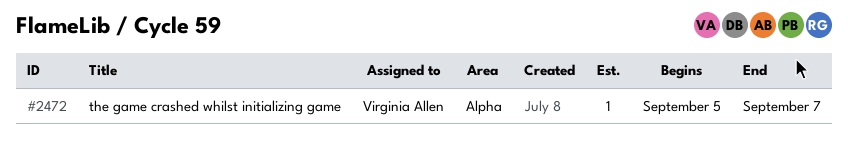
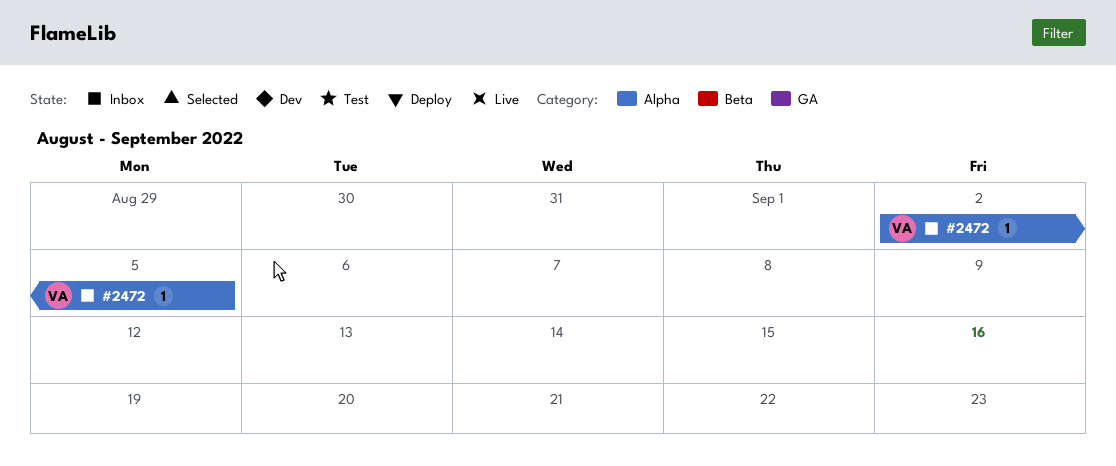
#2472, start: Sep 5 -> Sep 2
#2472, due: Sep 7 -> Sep 5

